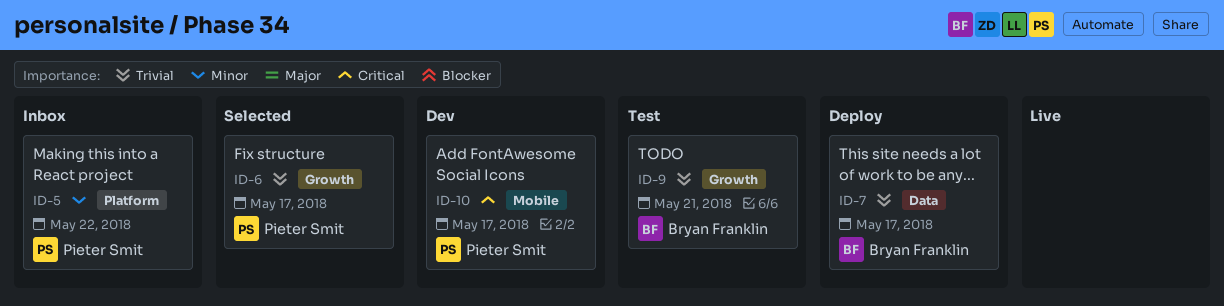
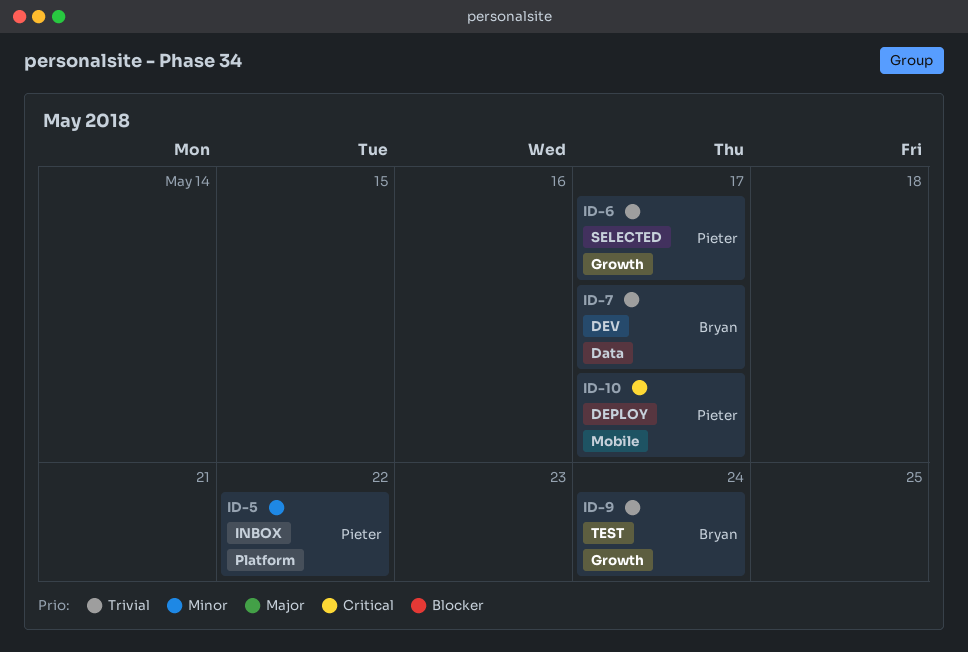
ID-7, status: Deploy -> Dev
ID-9, due: May 21 -> May 24
ID-10, status: Dev -> Deploy

